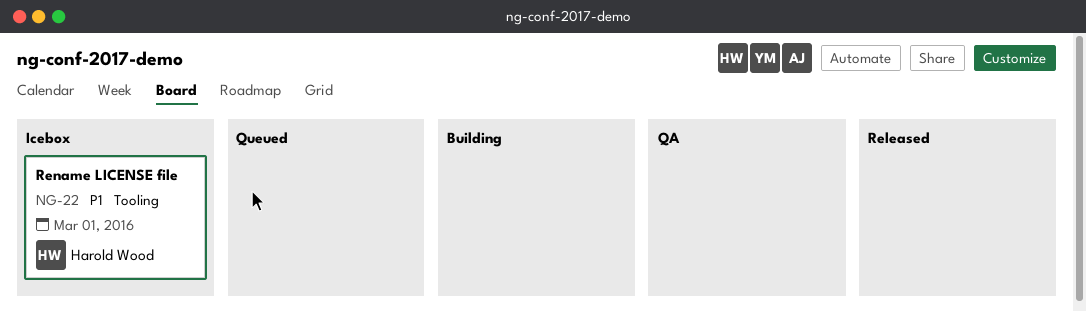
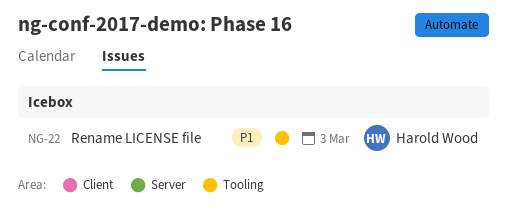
NG-22, due: Mar 1 -> Mar 3

